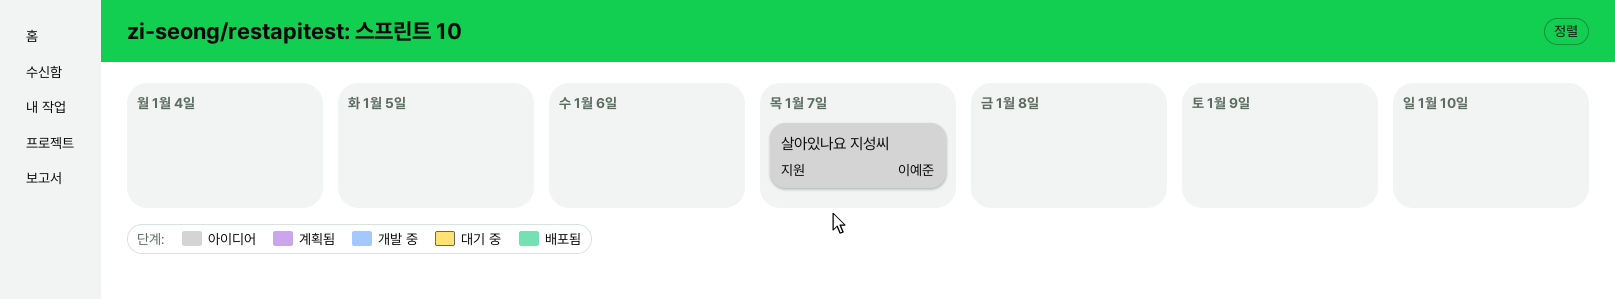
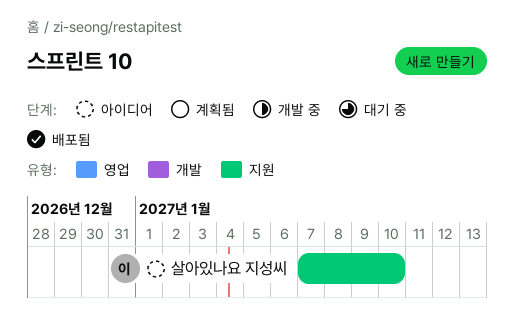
살아있나요 지성씨, due: Jan 7 -> Jan 10

